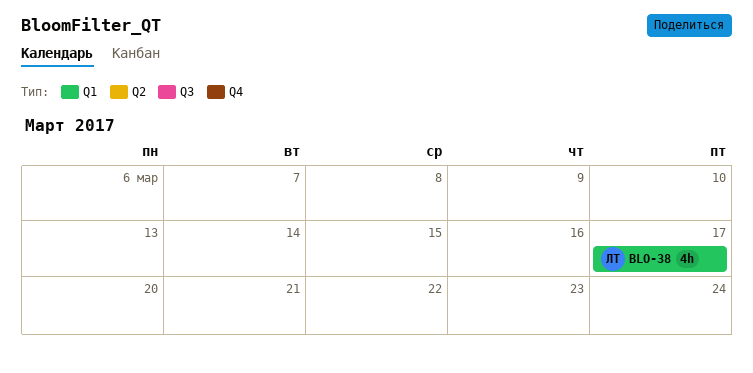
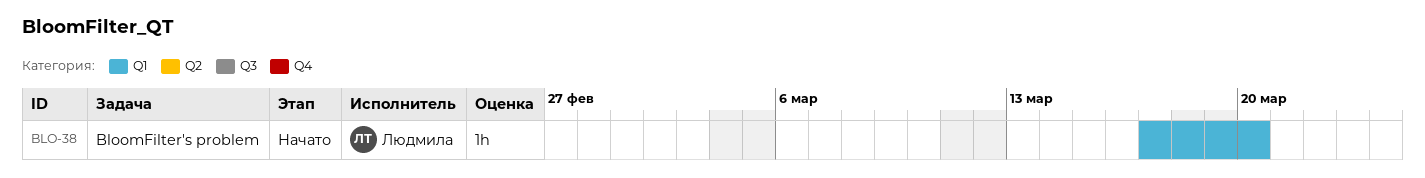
BLO-38, estimate: 4h -> 1h
BLO-38, due: Mar 17 -> Mar 20

